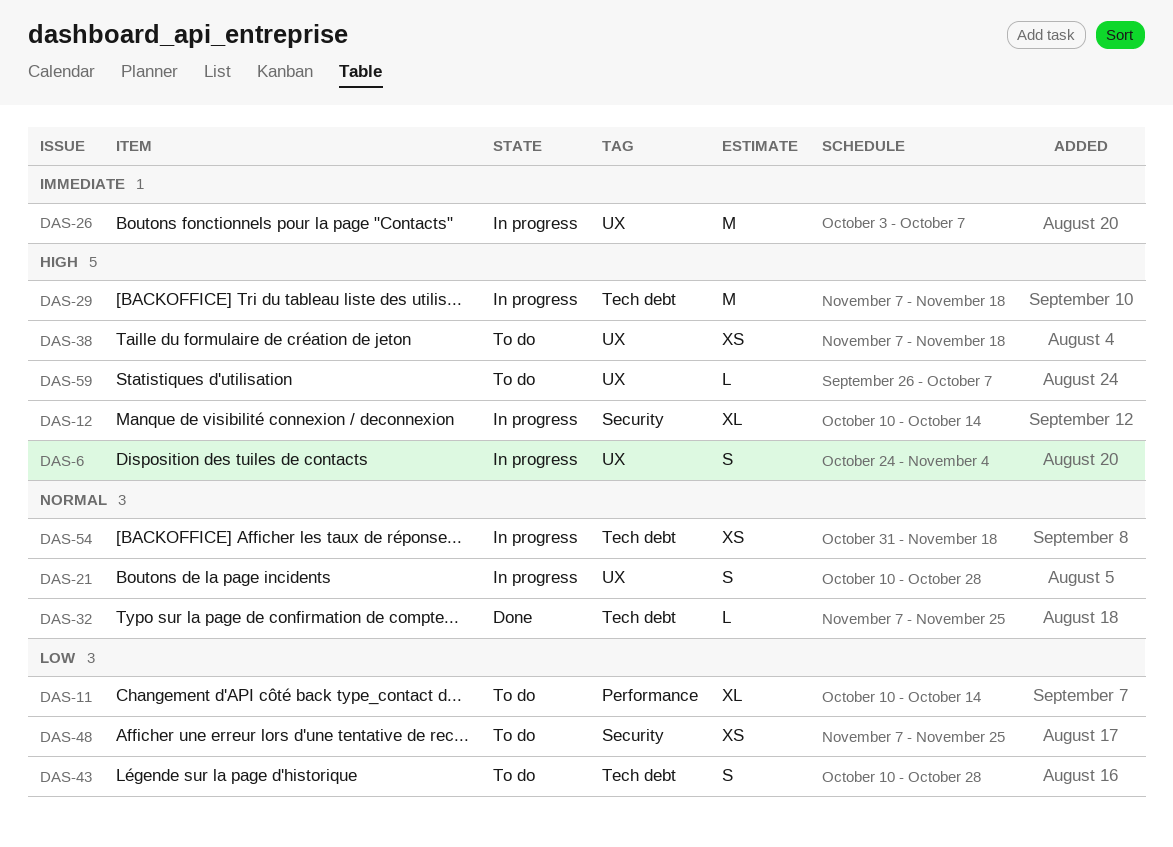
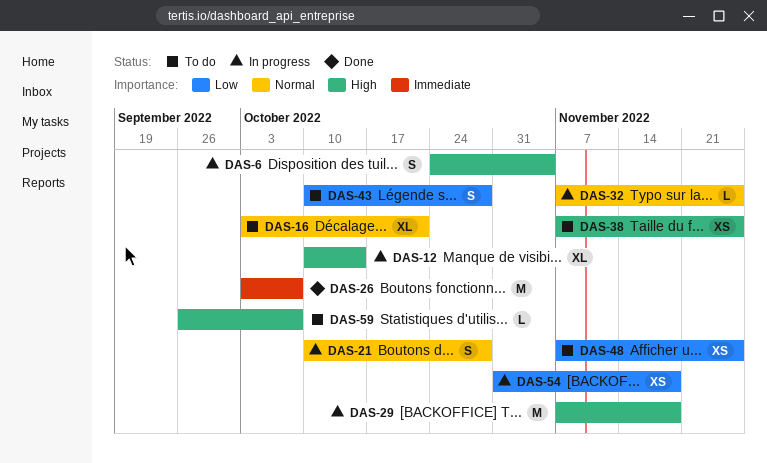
DAS-11: present -> none
DAS-16: none -> present
DAS-26, status: In progress -> Done
DAS-32, status: Done -> In progress
DAS-38, due: Nov 18 -> Nov 25
DAS-54, priority: Normal -> Low

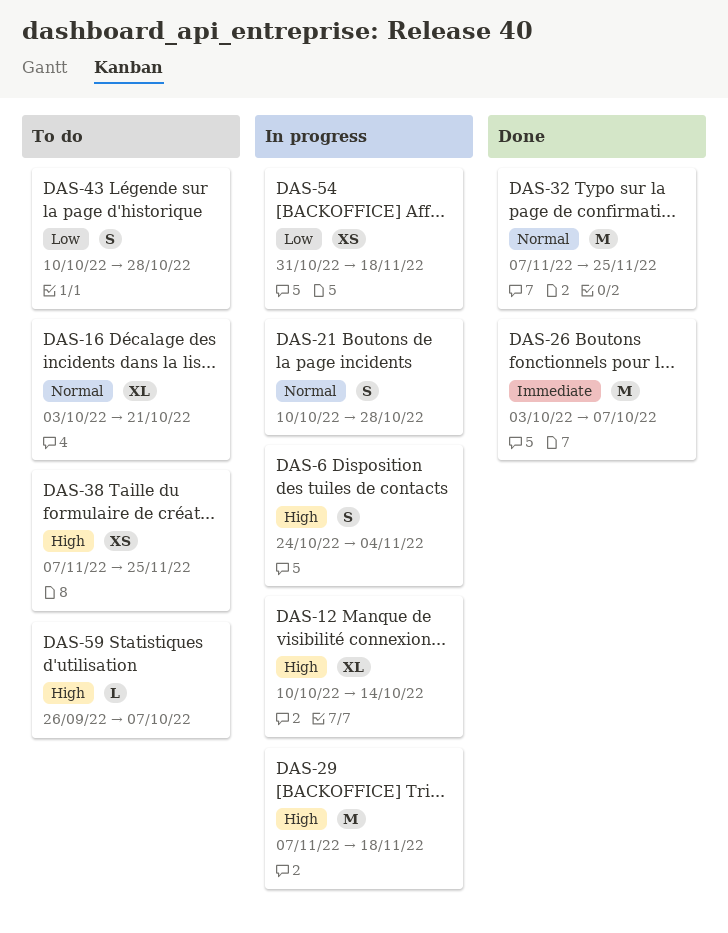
DAS-32, status: In progress -> Done
DAS-32, estimate: L -> M
DAS-48: present -> none

